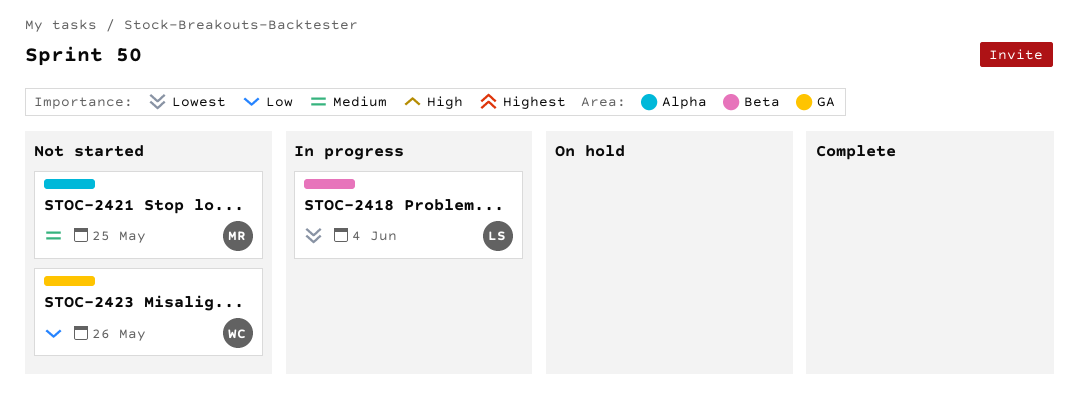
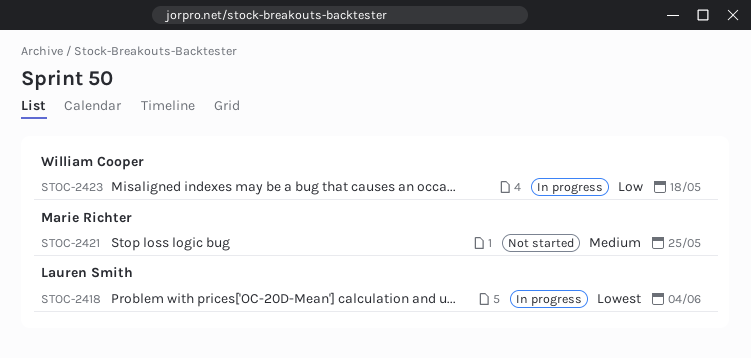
STOC-2423, status: Not started -> In progress
STOC-2423, due: May 26 -> May 18

